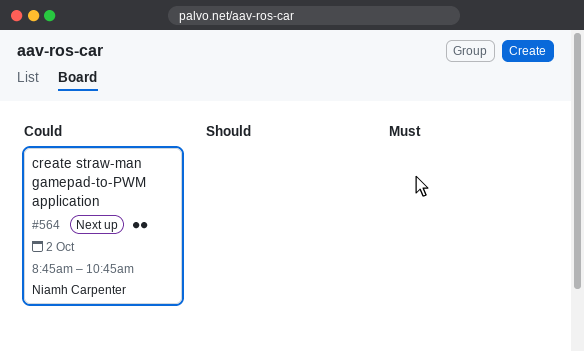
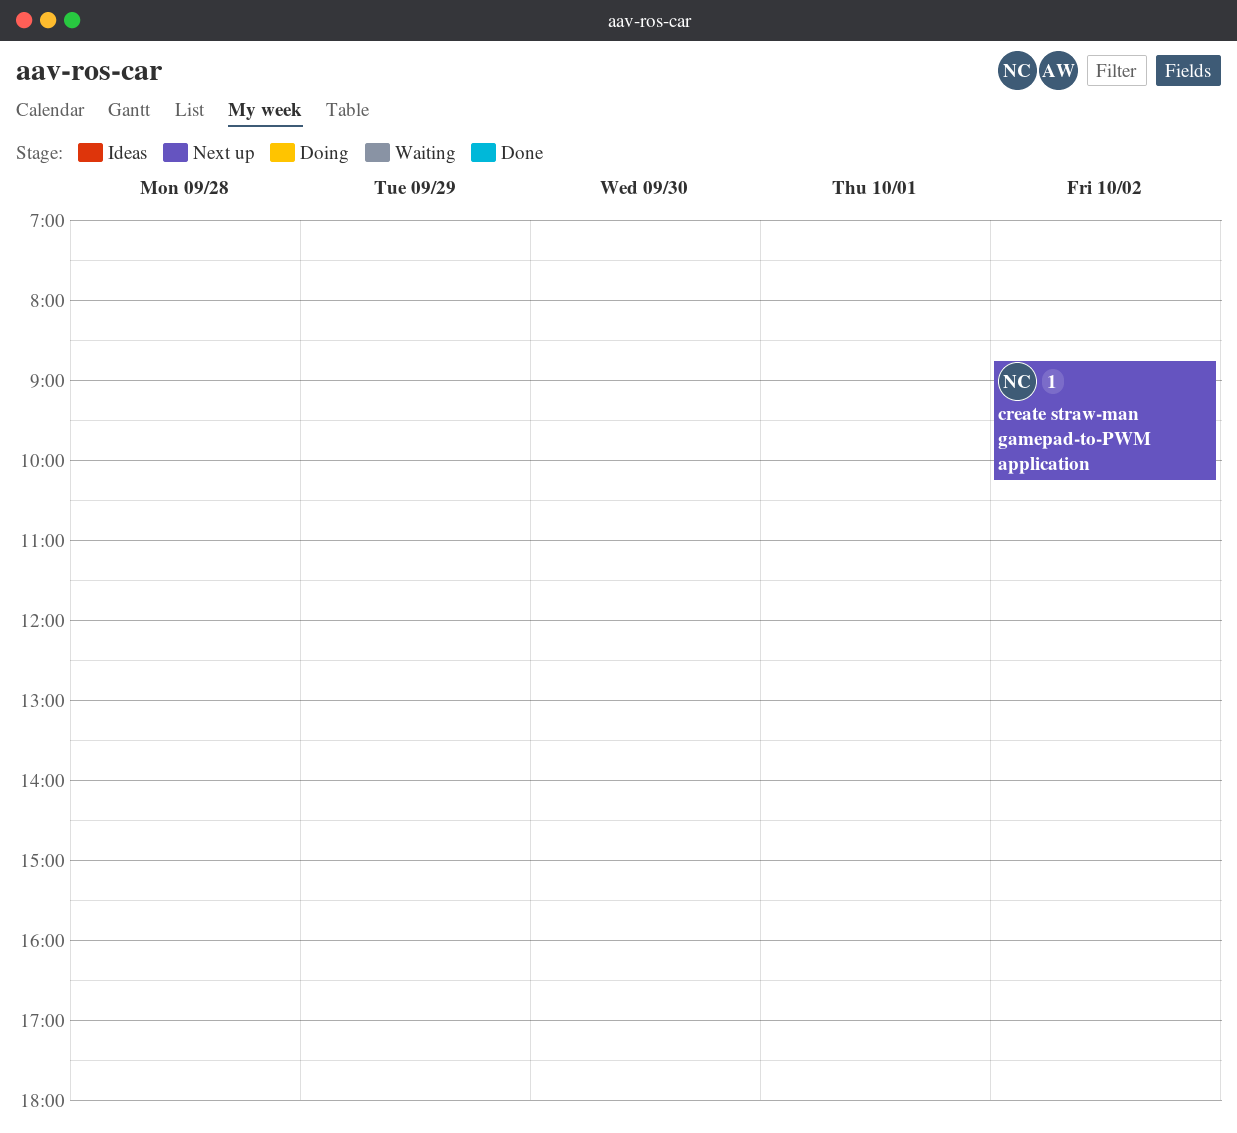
create straw-man gamepad-to-PWM application, estimate: 2 -> 1
create straw-man gamepad-to-PWM application, ends: 10:45 -> 10:15

